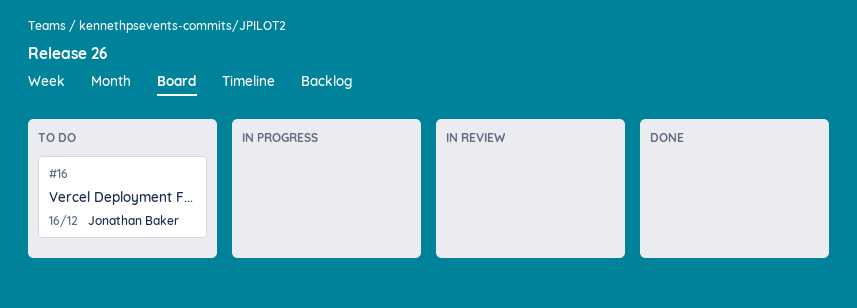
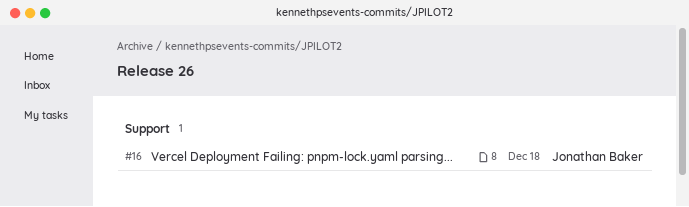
#16, due: Dec 16 -> Dec 18

